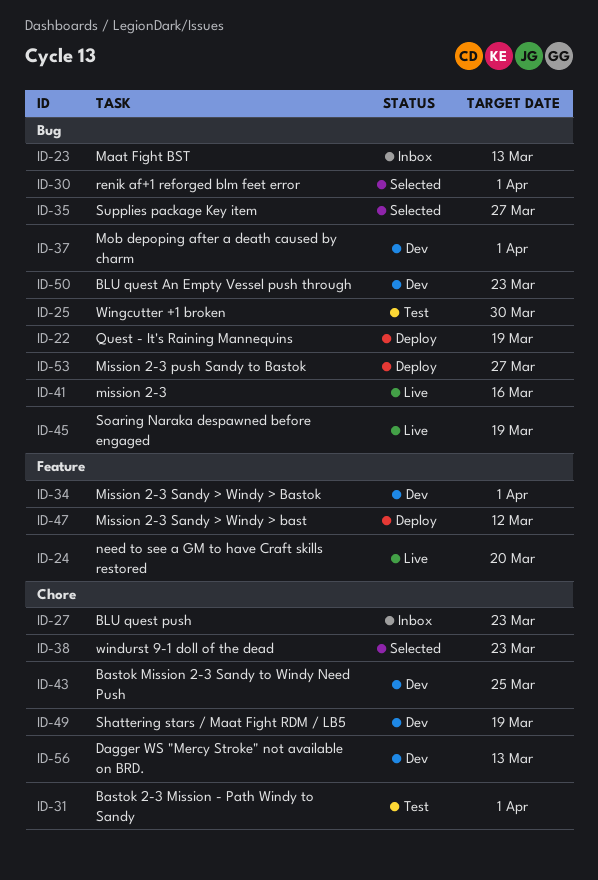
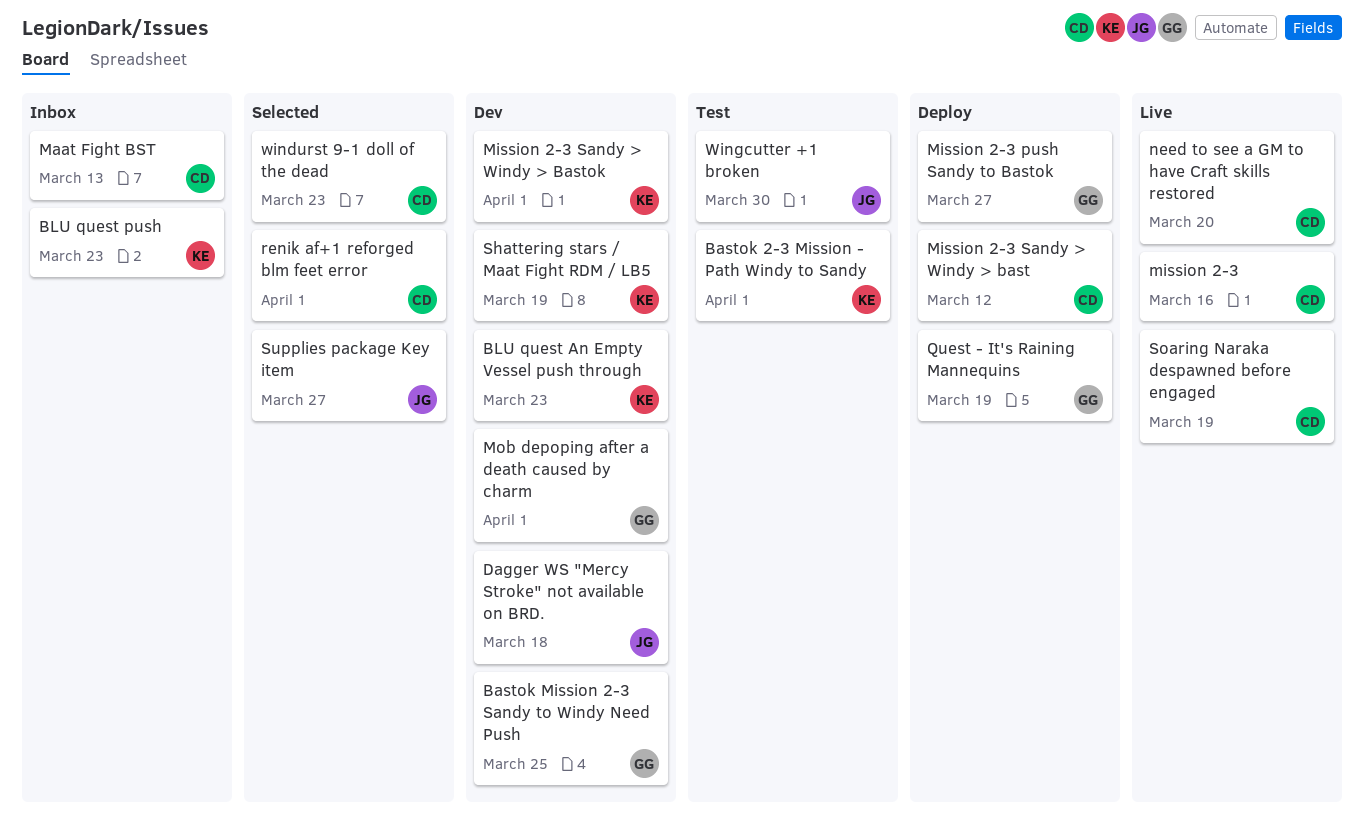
Dagger WS "Mercy Stroke" not available on BRD., due: Mar 13 -> Mar 18

